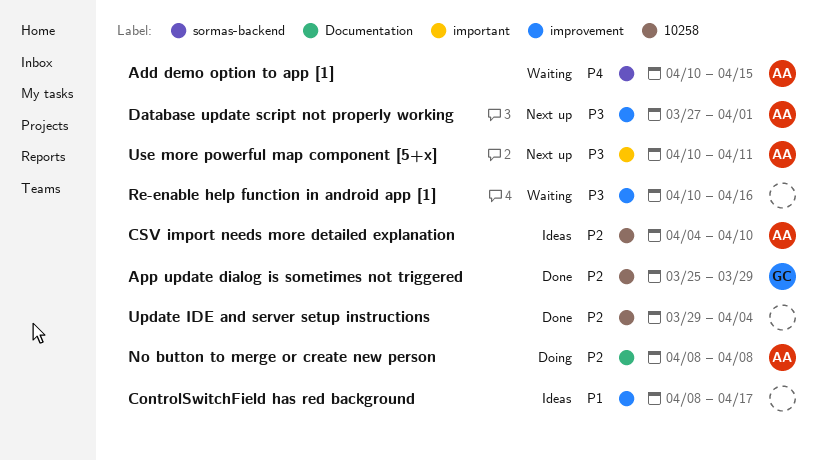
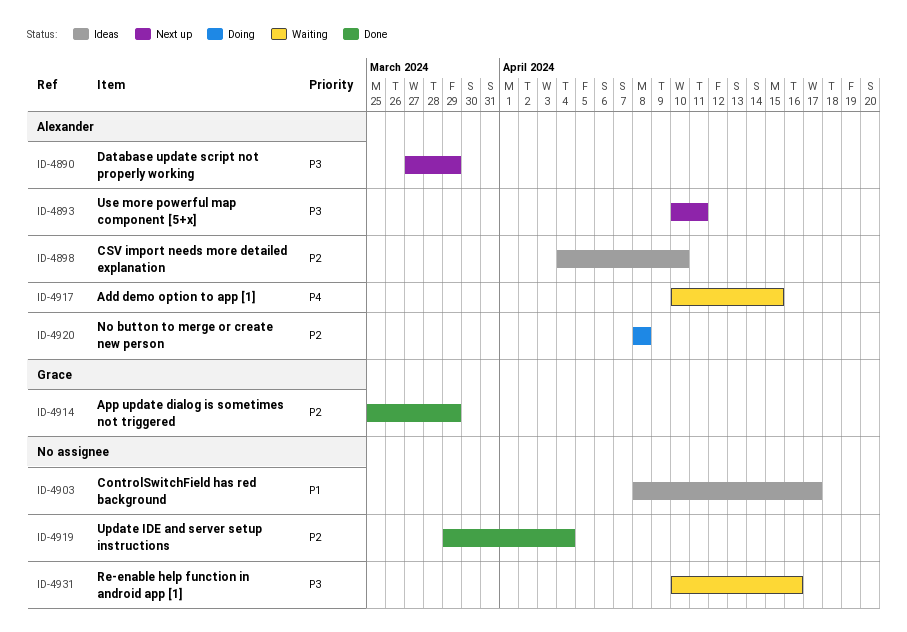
Database update script not properly working, due: Apr 1 -> Mar 29

